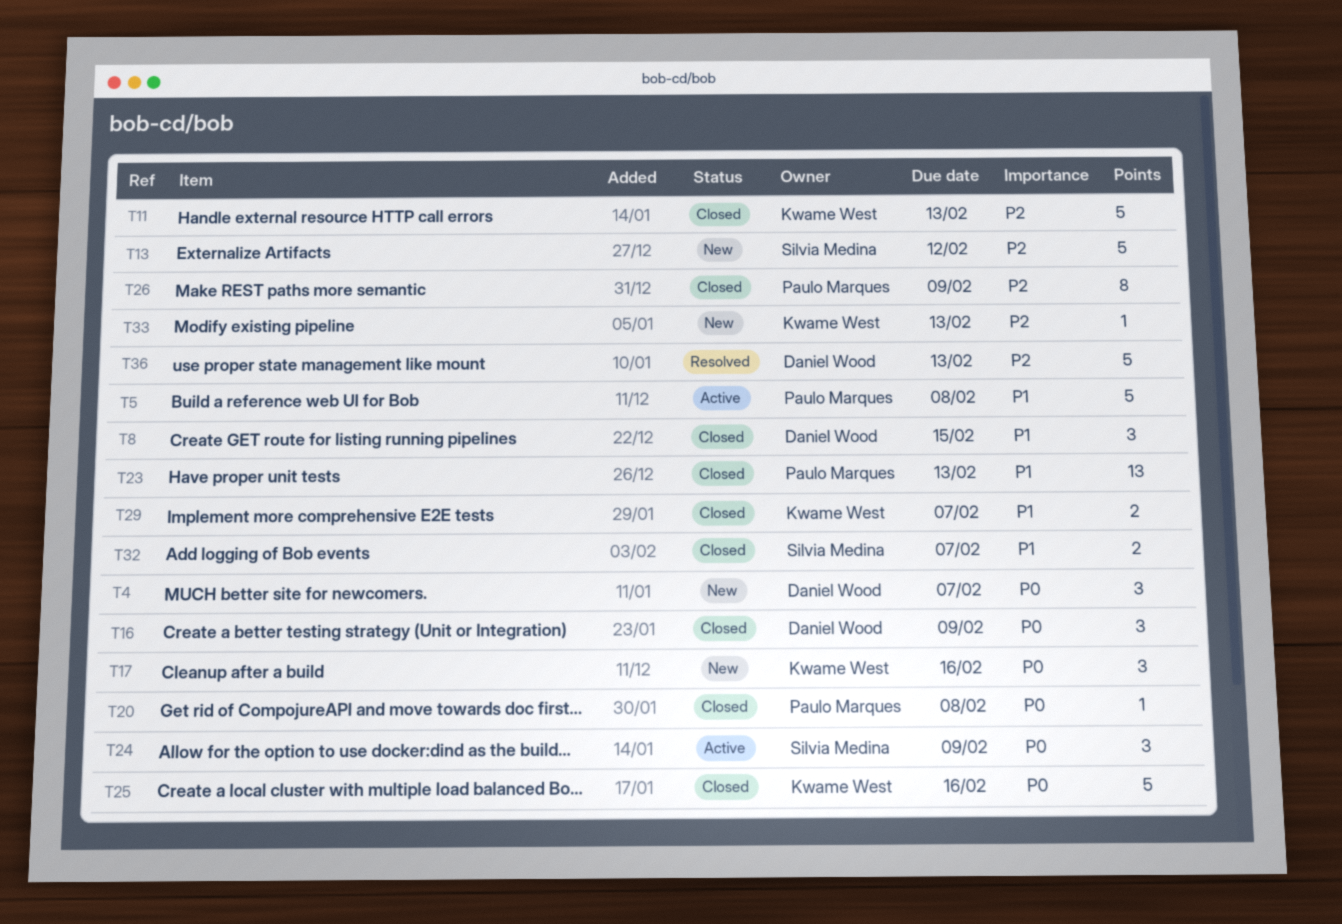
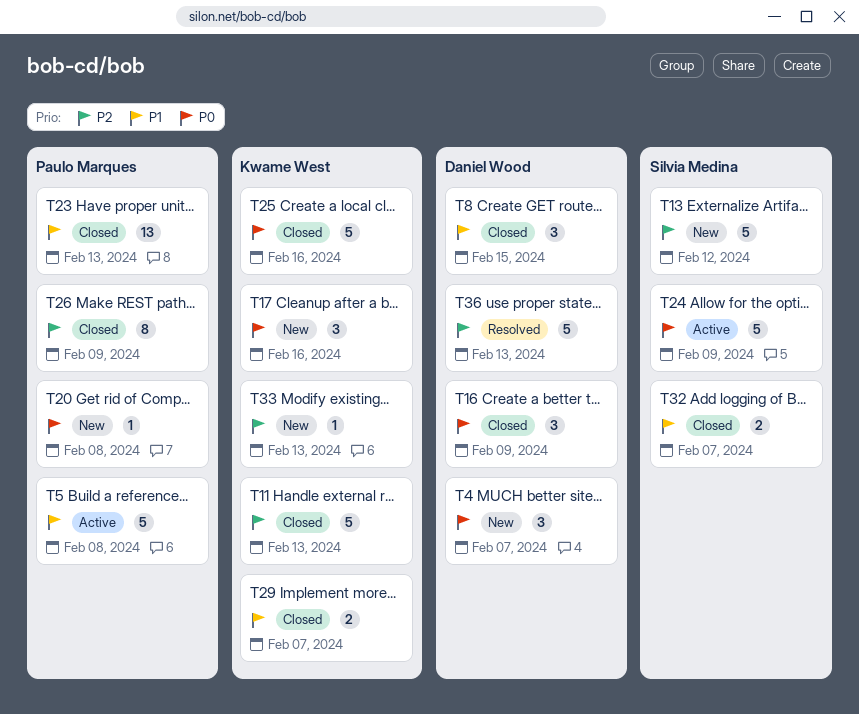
T20, status: Closed -> New
T24, estimate: 3 -> 5

